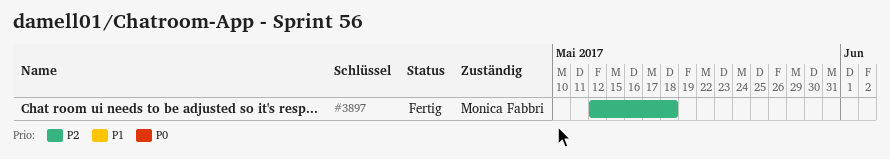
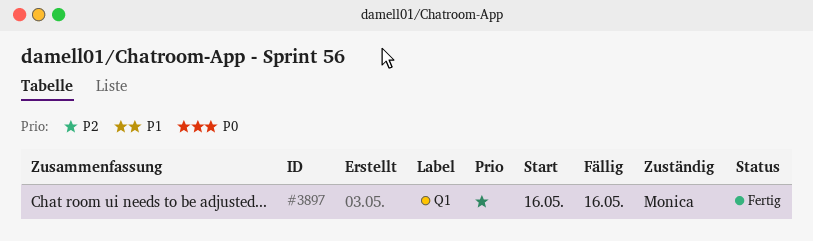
#3897, start: May 12 -> May 16
#3897, due: May 18 -> May 16

